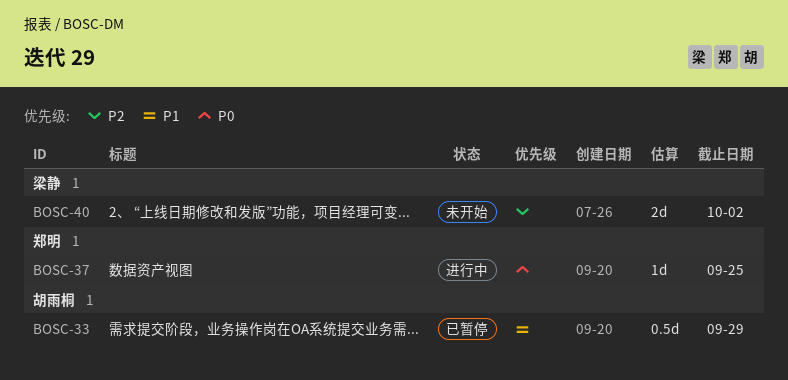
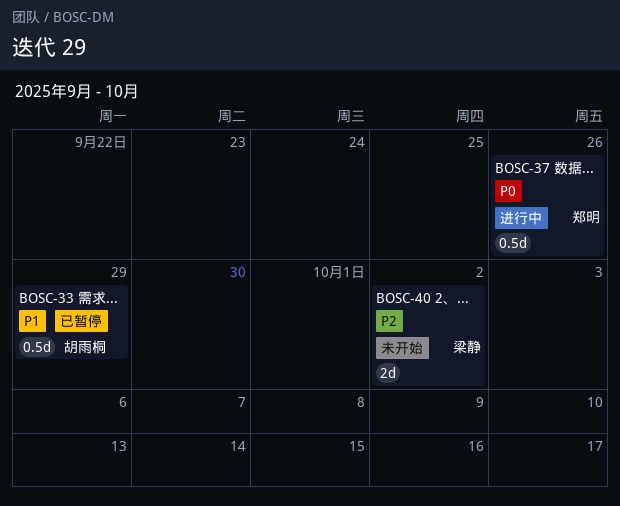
BOSC-37, estimate: 1d -> 0.5d
BOSC-37, due: Sep 25 -> Sep 26

